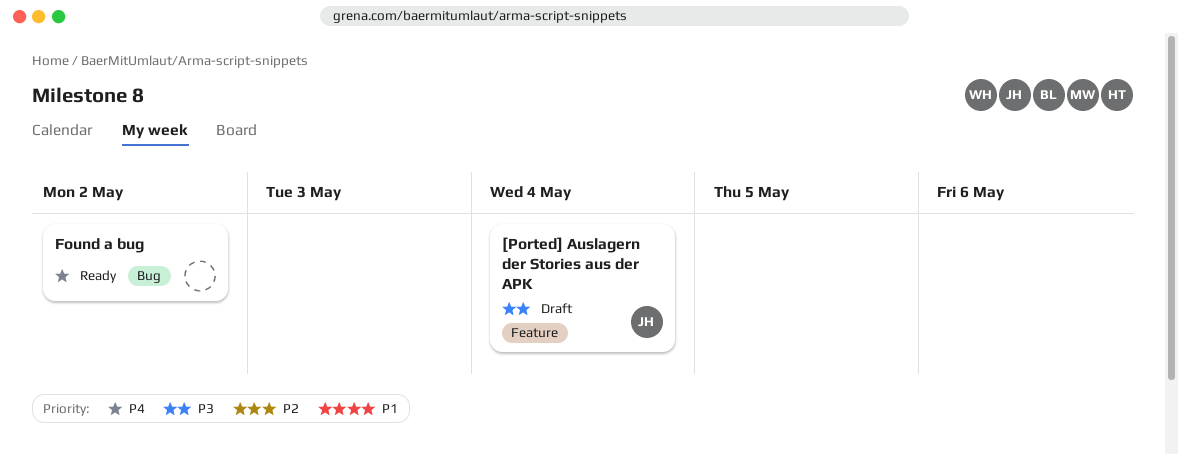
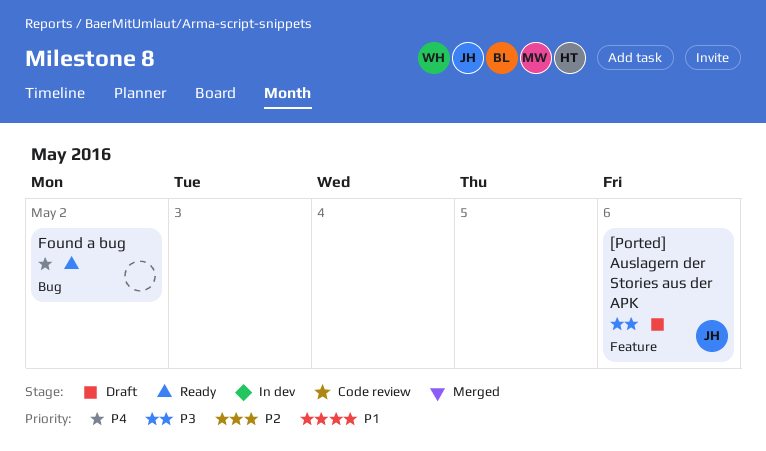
[Ported] Auslagern der Stories aus der APK, due: May 4 -> May 6

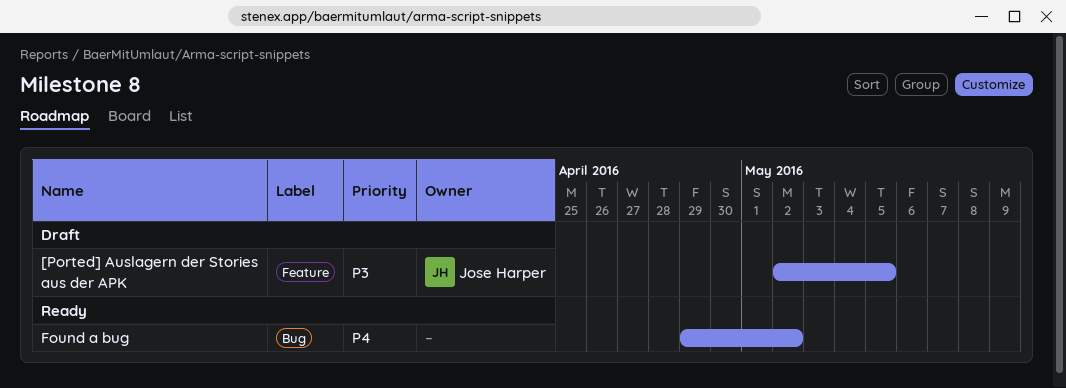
[Ported] Auslagern der Stories aus der APK, due: May 6 -> May 5

